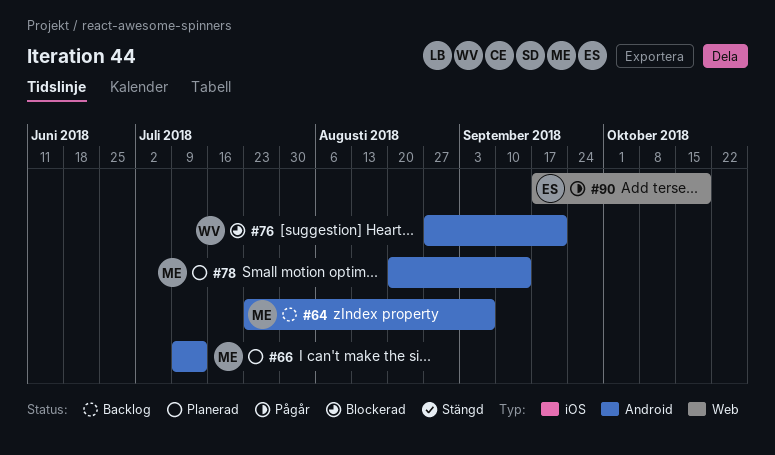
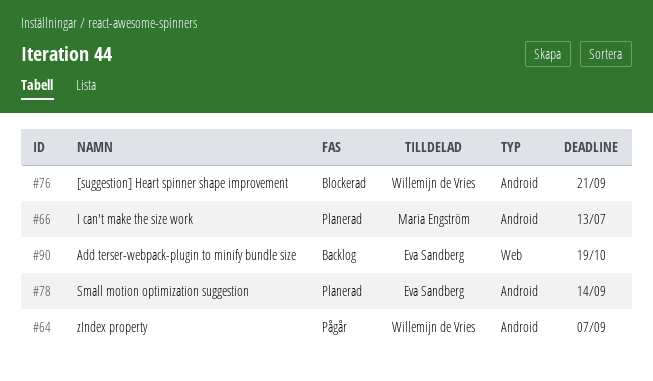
#64, status: Backlog -> Pågår
#64, owner: Maria Engström -> Willemijn de Vries
#78, owner: Maria Engström -> Eva Sandberg
#90, status: Pågår -> Backlog

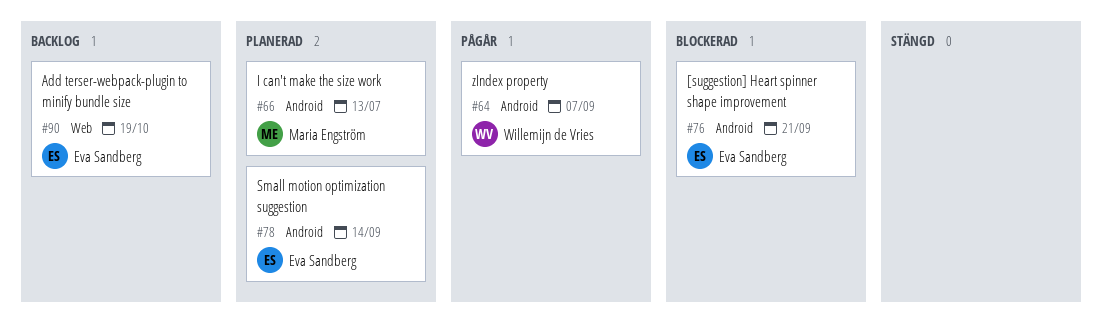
#76, owner: Willemijn de Vries -> Eva Sandberg

